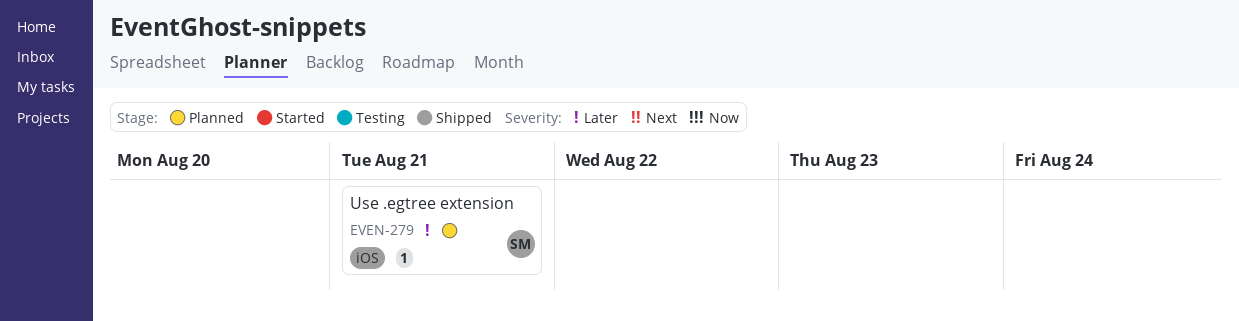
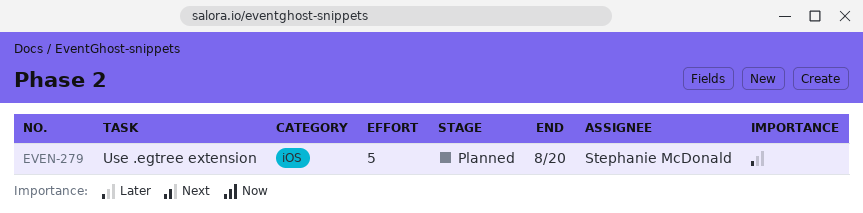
EVEN-279, estimate: 1 -> 5
EVEN-279, due: Aug 21 -> Aug 20

